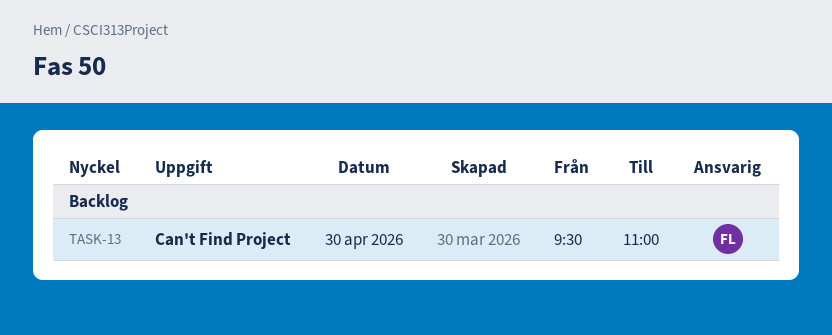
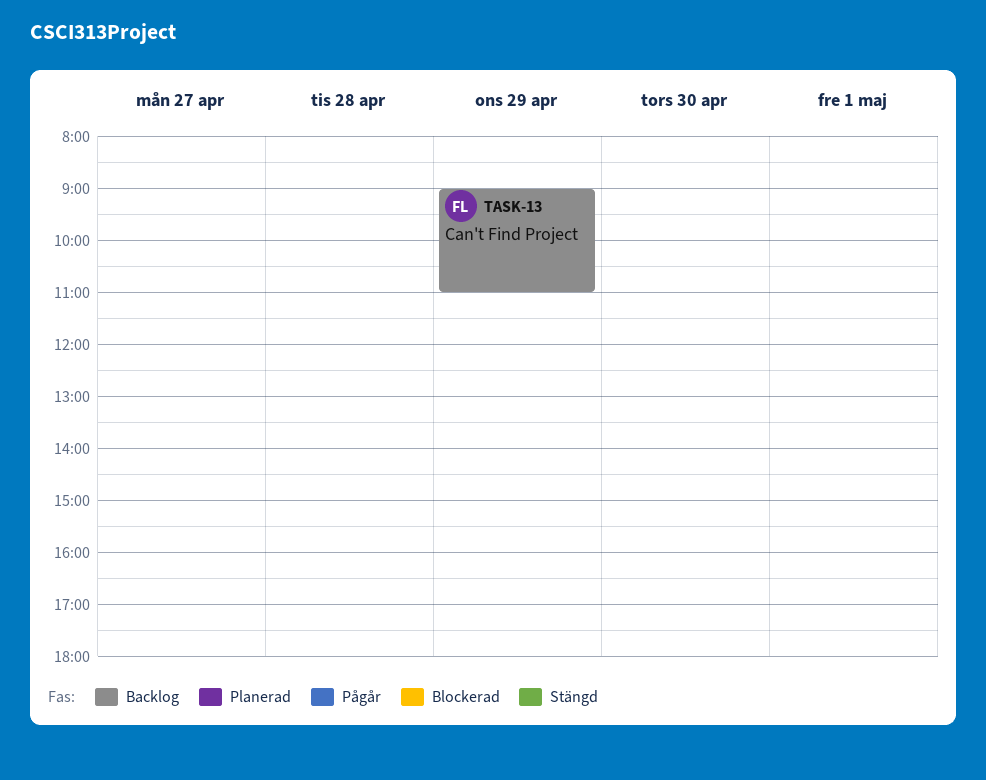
TASK-13, day: Apr 30 -> Apr 29
TASK-13, begins: 09:30 -> 09:00

